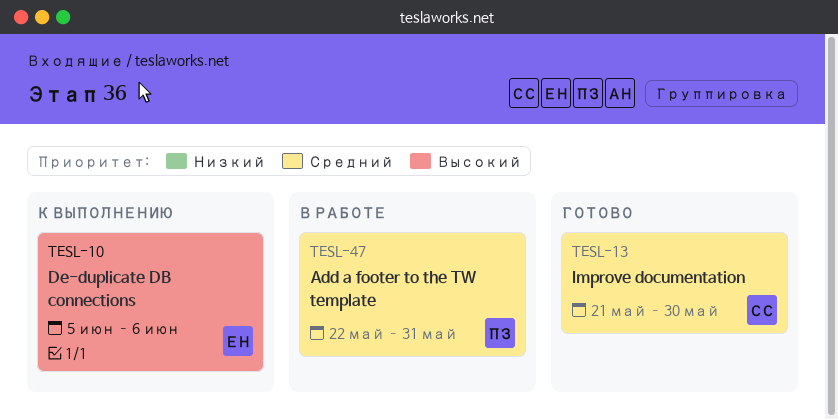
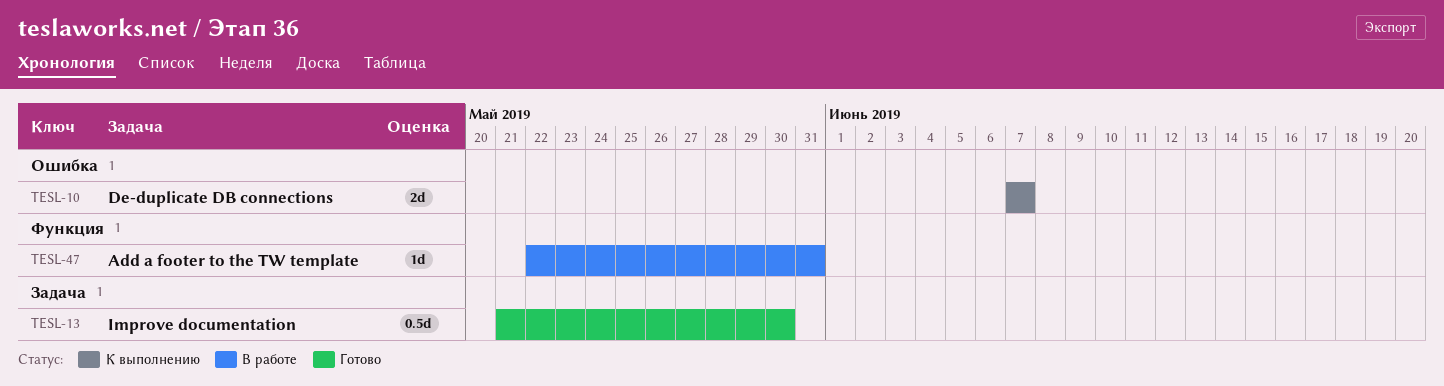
TESL-10, start: Jun 5 -> Jun 7
TESL-10, due: Jun 6 -> Jun 7

